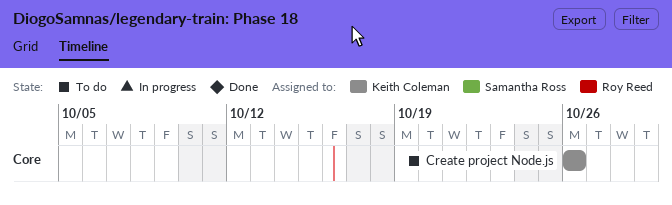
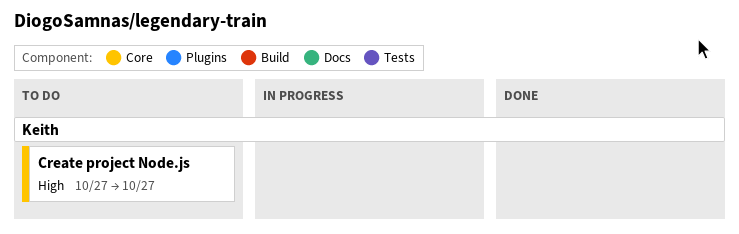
Create project Node.js, start: Oct 26 -> Oct 27
Create project Node.js, due: Oct 26 -> Oct 27

